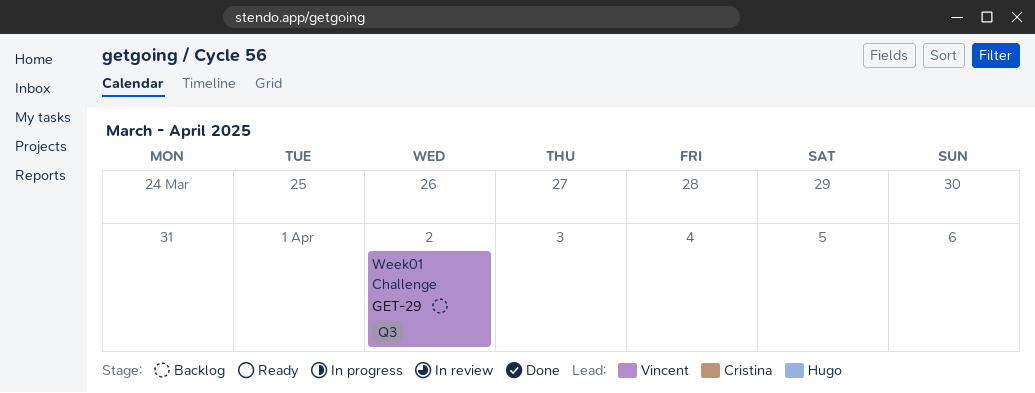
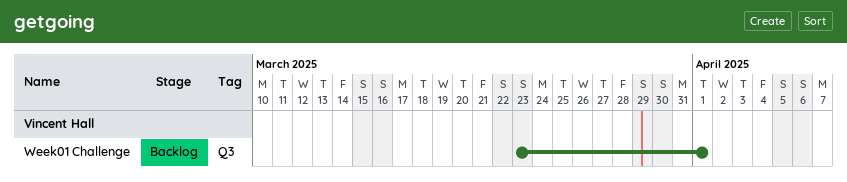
Week01 Challenge, due: Apr 2 -> Apr 1

